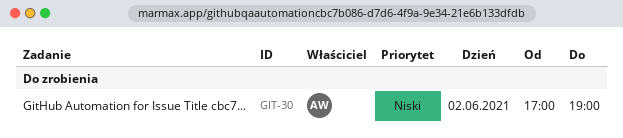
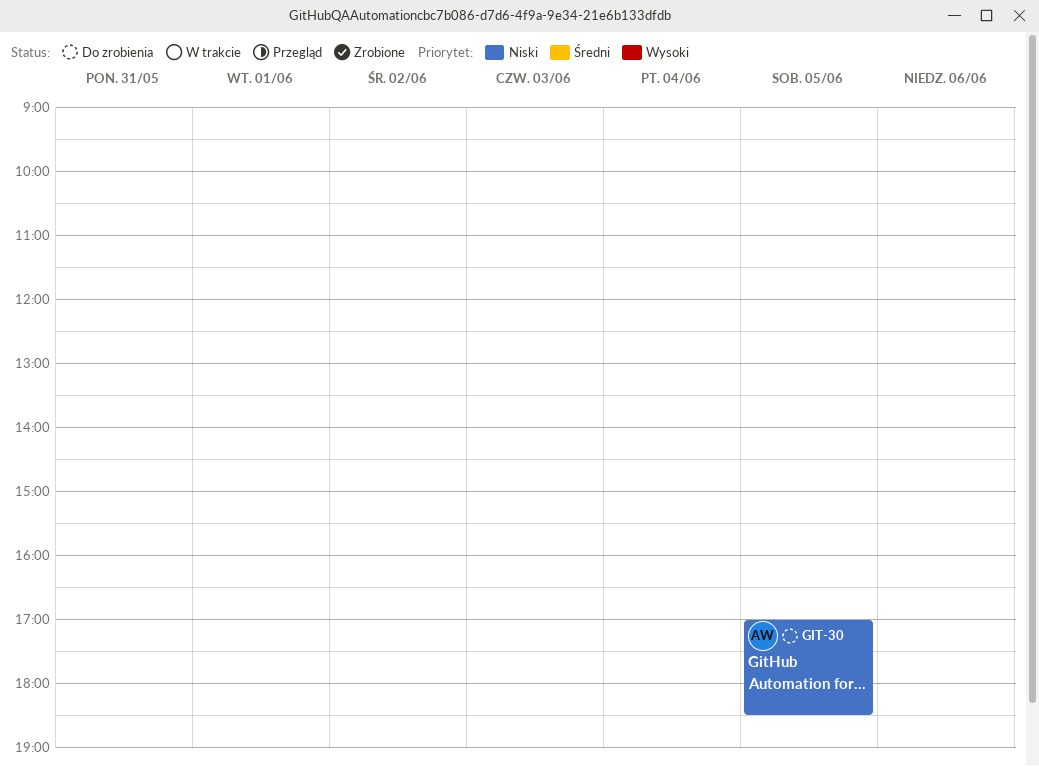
GIT-30, day: Jun 2 -> Jun 5
GIT-30, ends: 19:00 -> 18:30

